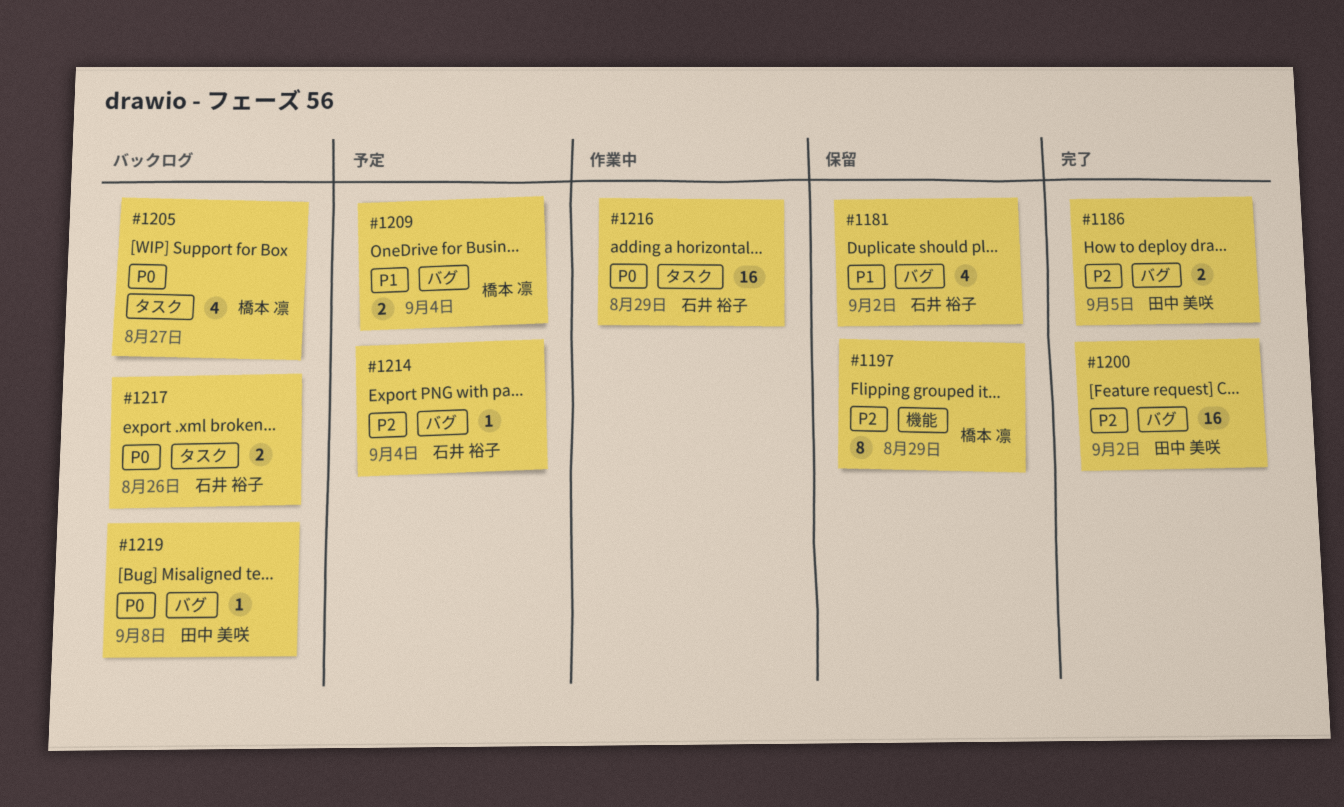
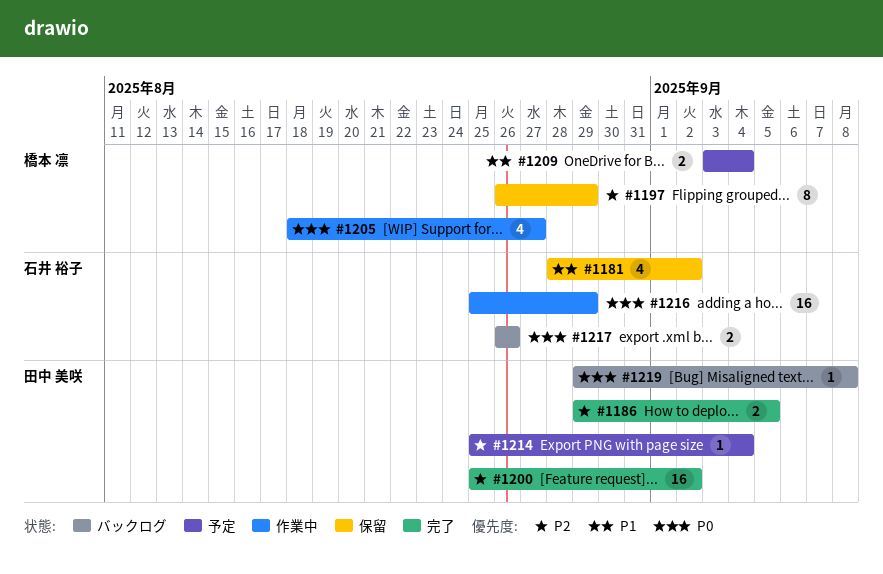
#1205, status: バックログ -> 作業中
#1214, owner: 石井 裕子 -> 田中 美咲

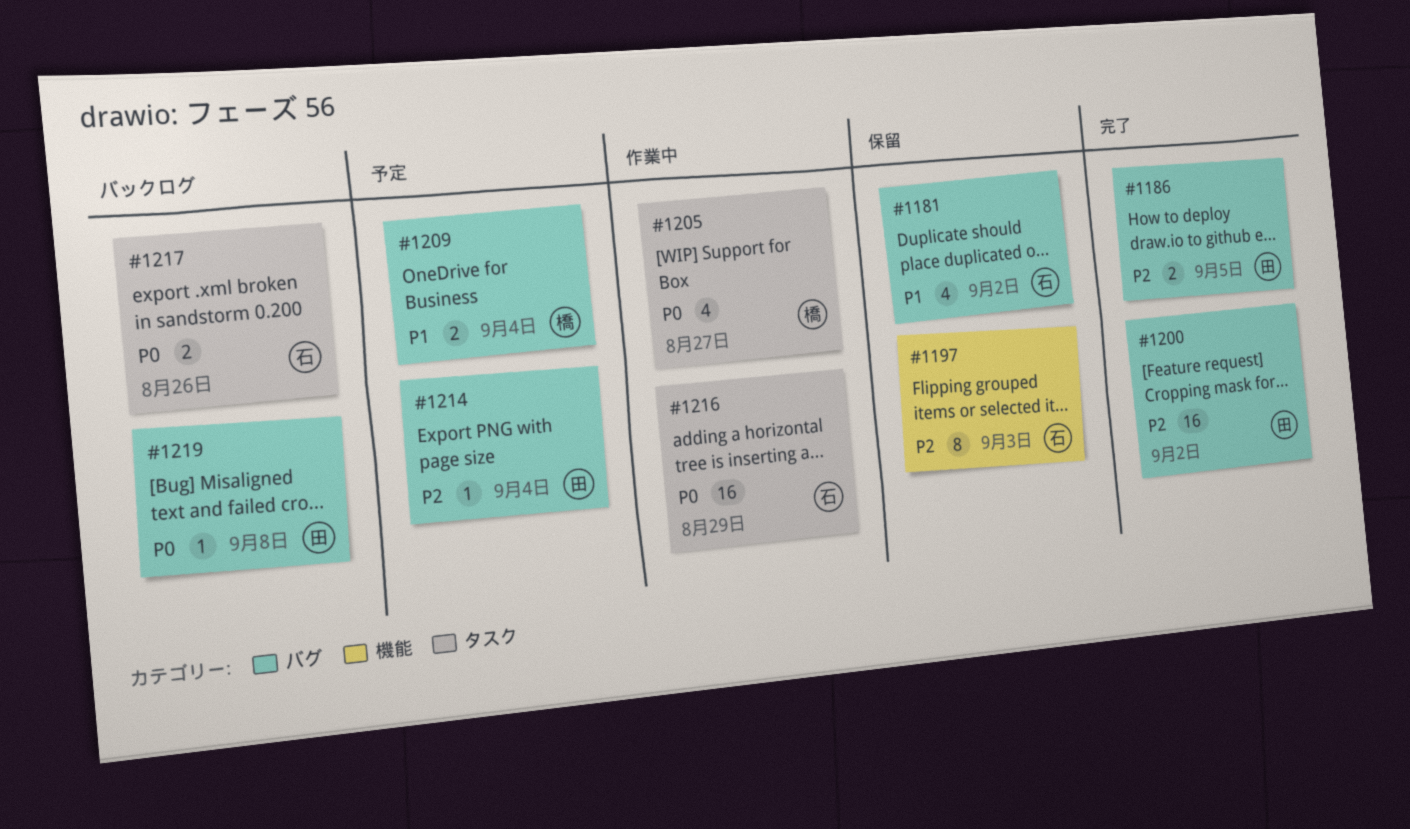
#1197, owner: 橋本 凛 -> 石井 裕子
#1197, due: Aug 29 -> Sep 3

